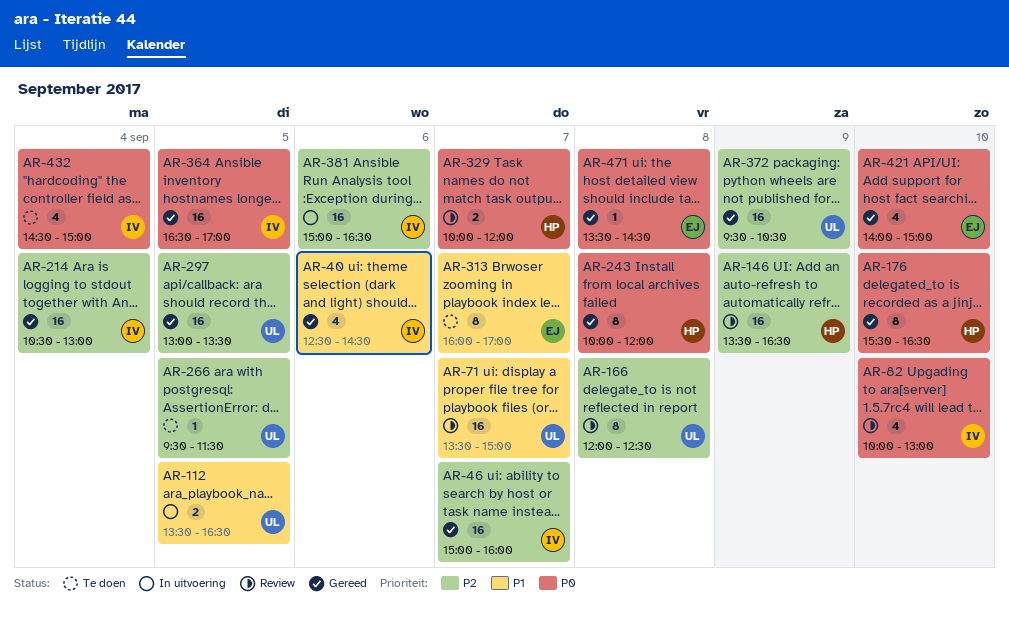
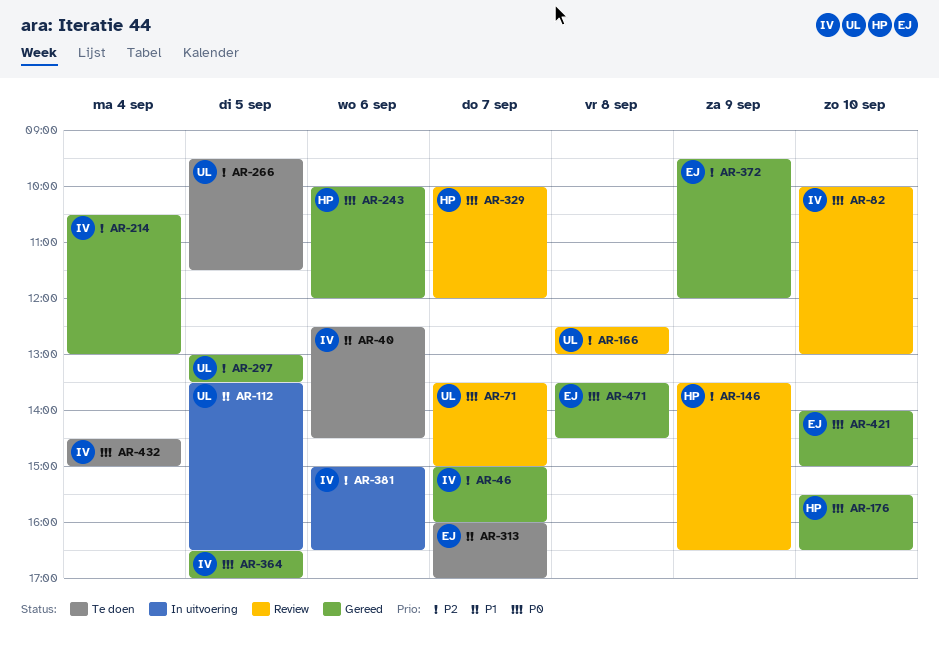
AR-40, status: Gereed -> Te doen
AR-71, priority: P1 -> P0
AR-166, begins: 12:00 -> 12:30
AR-166, ends: 12:30 -> 13:00
AR-243, day: Sep 8 -> Sep 6
AR-372, owner: UL -> EJ
AR-372, ends: 10:30 -> 12:00

